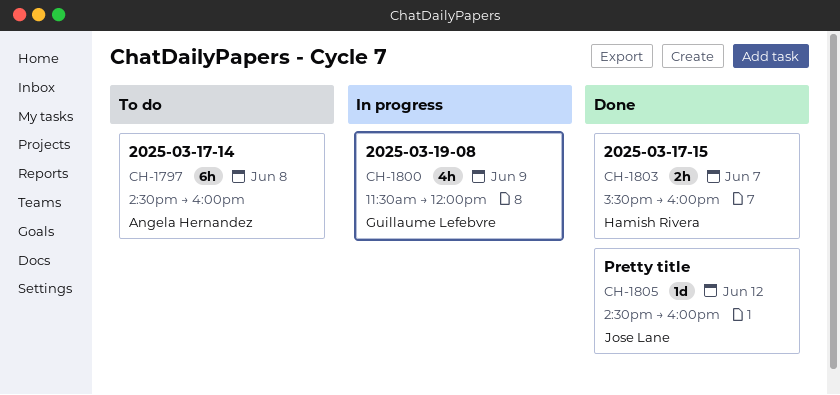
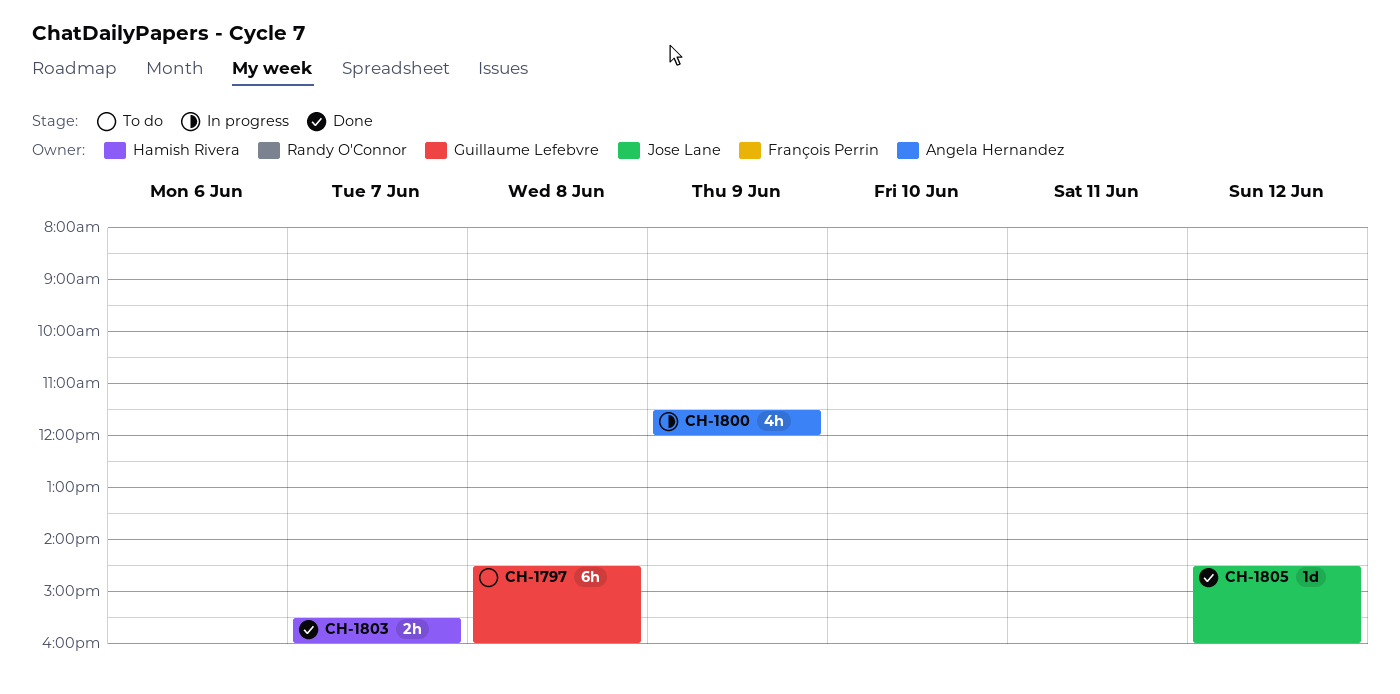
CH-1797, owner: Angela Hernandez -> Guillaume Lefebvre
CH-1800, owner: Guillaume Lefebvre -> Angela Hernandez

